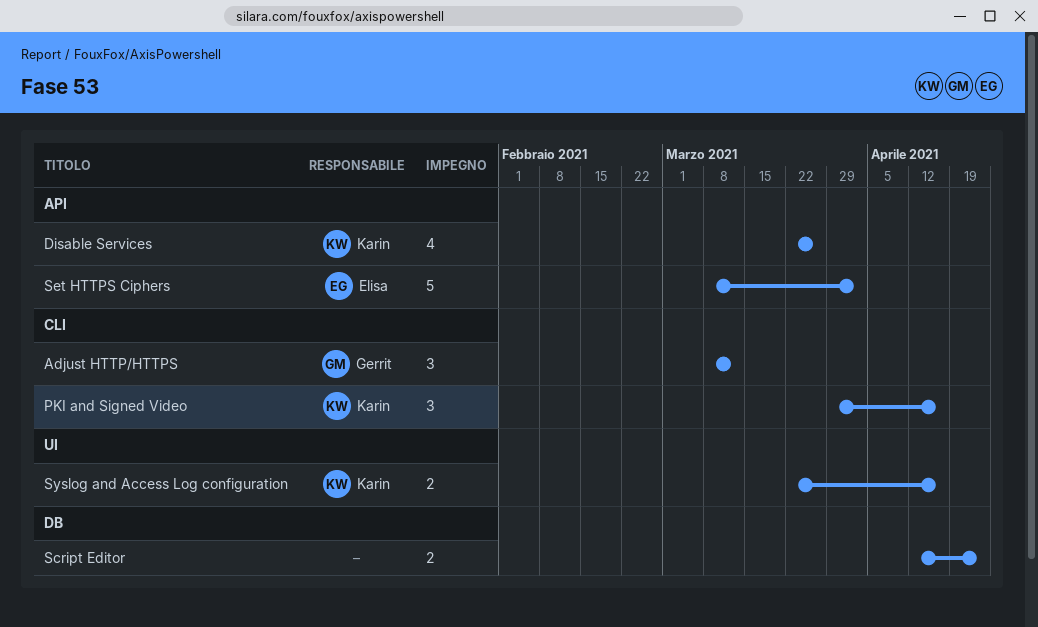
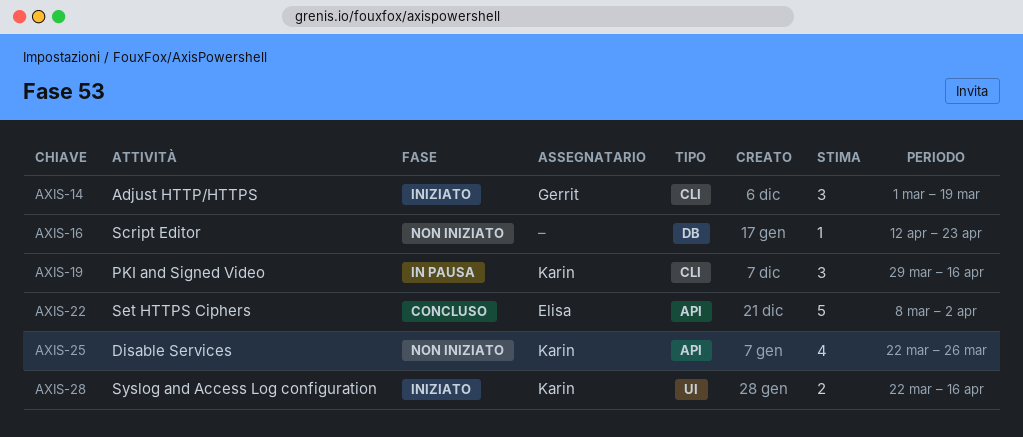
Adjust HTTP/HTTPS, start: Mar 8 -> Mar 1
Adjust HTTP/HTTPS, due: Mar 12 -> Mar 19
Script Editor, estimate: 2 -> 1

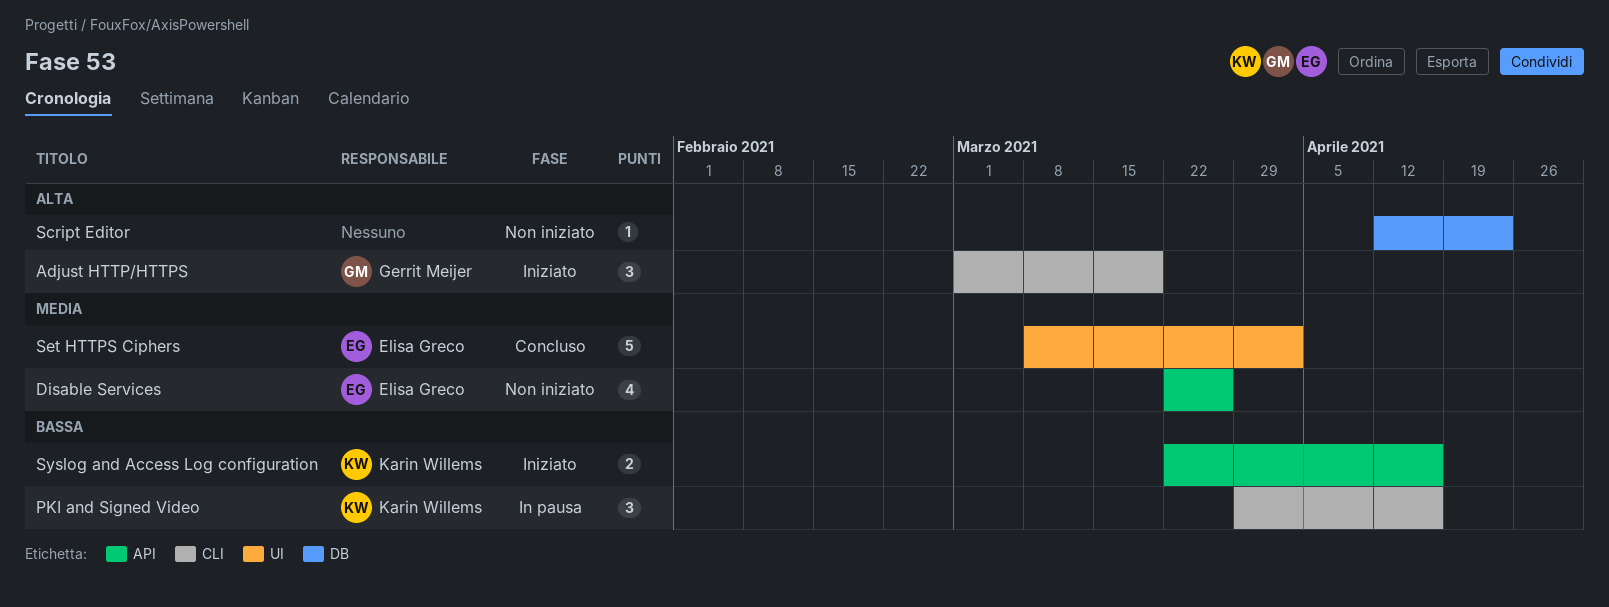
Disable Services, owner: Karin Willems -> Elisa Greco
Set HTTPS Ciphers, label: API -> UI
Syslog and Access Log configuration, label: UI -> API

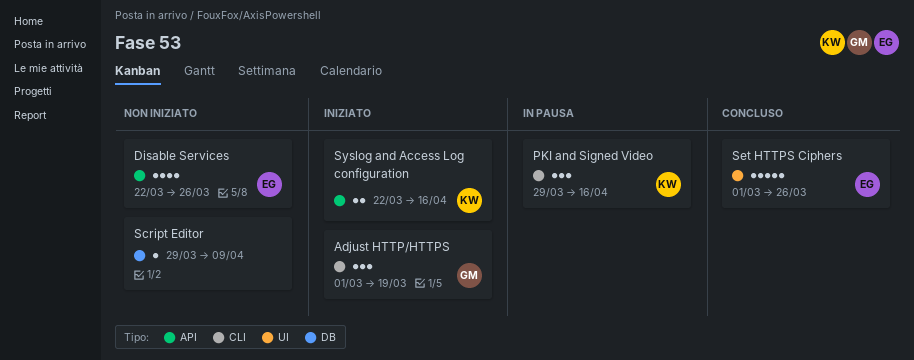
Script Editor, start: Apr 12 -> Mar 29
Script Editor, due: Apr 23 -> Apr 9
Set HTTPS Ciphers, start: Mar 8 -> Mar 1
Set HTTPS Ciphers, due: Apr 2 -> Mar 26

